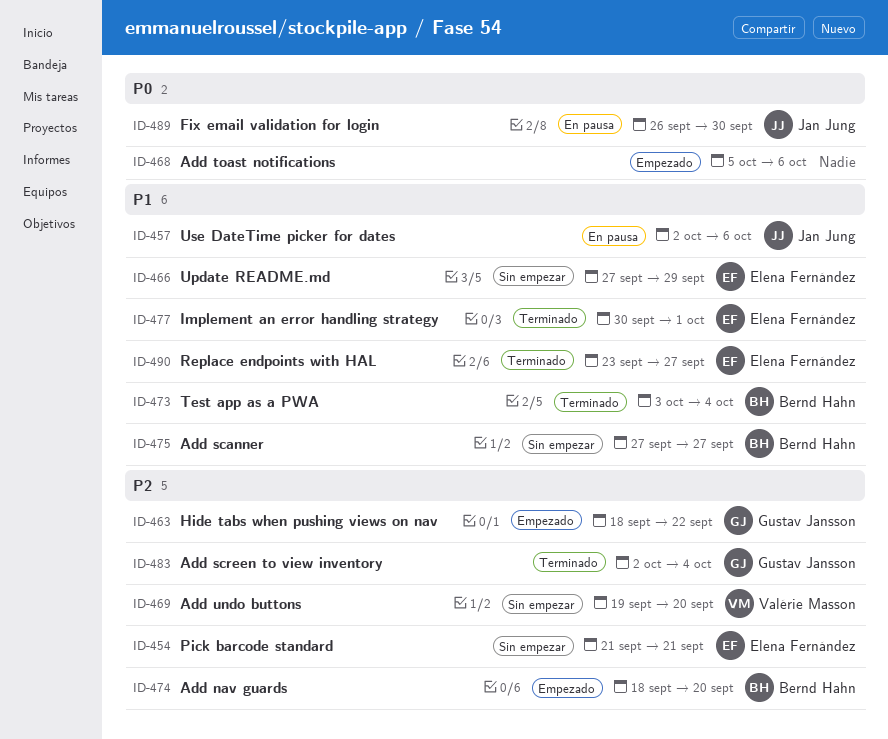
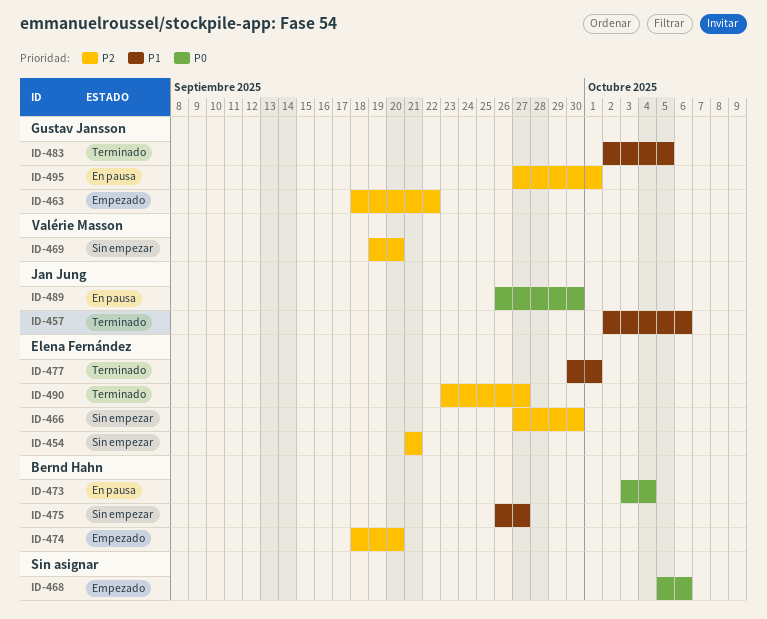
ID-457, status: En pausa -> Terminado
ID-466, priority: P1 -> P2
ID-466, due: Sep 29 -> Sep 30
ID-473, status: Terminado -> En pausa
ID-473, priority: P1 -> P0
ID-475, start: Sep 27 -> Sep 26
ID-483, priority: P2 -> P1
ID-483, due: Oct 4 -> Oct 5
ID-490, priority: P1 -> P2
ID-495: none -> present

